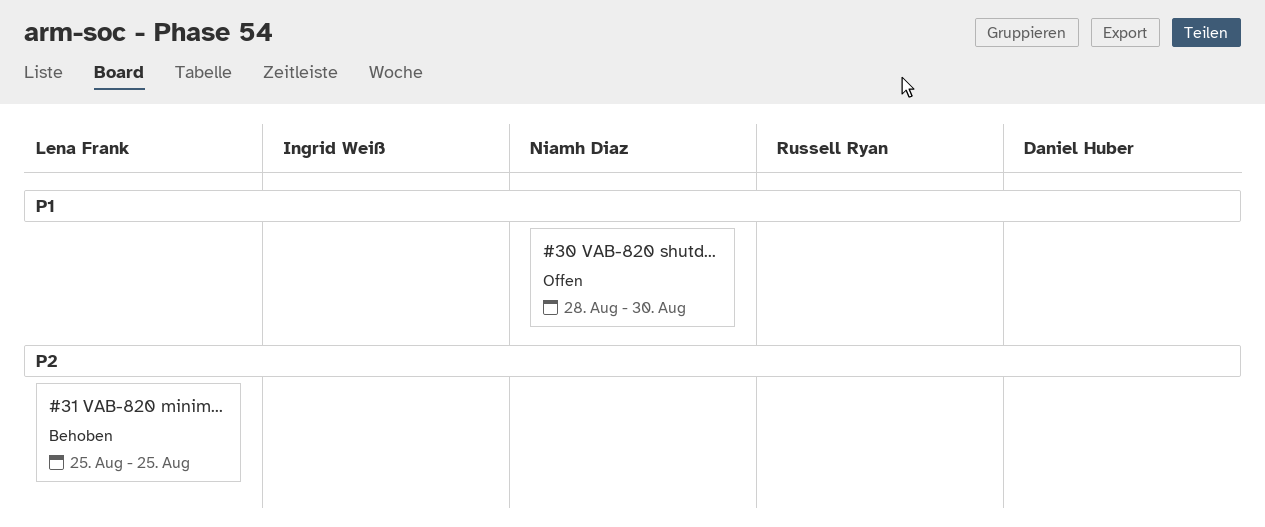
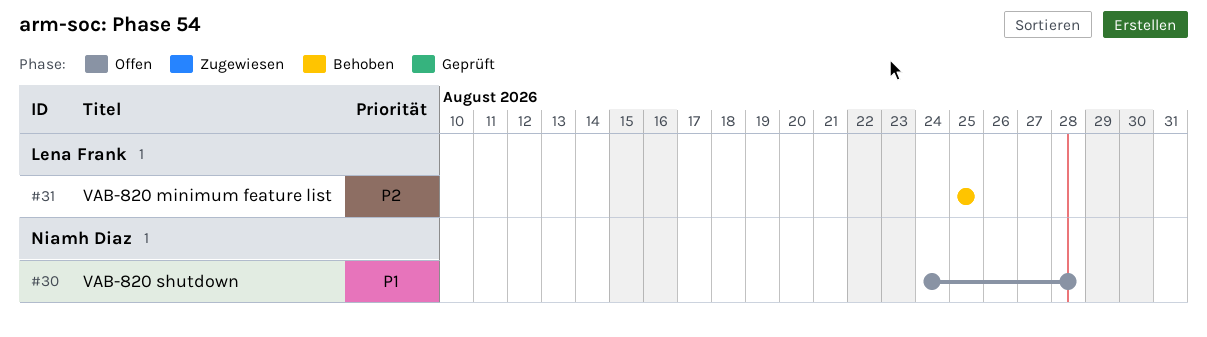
#30, start: Aug 28 -> Aug 24
#30, due: Aug 30 -> Aug 28

